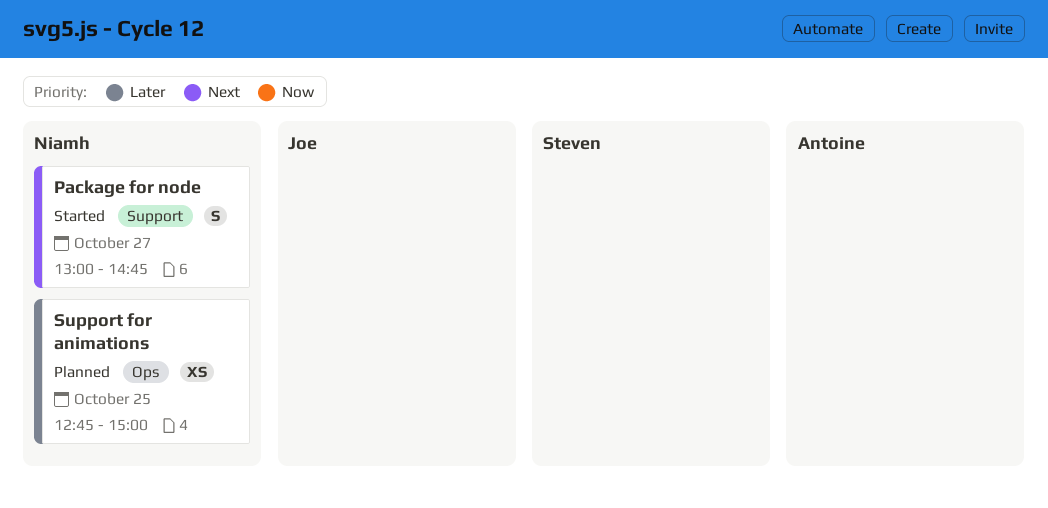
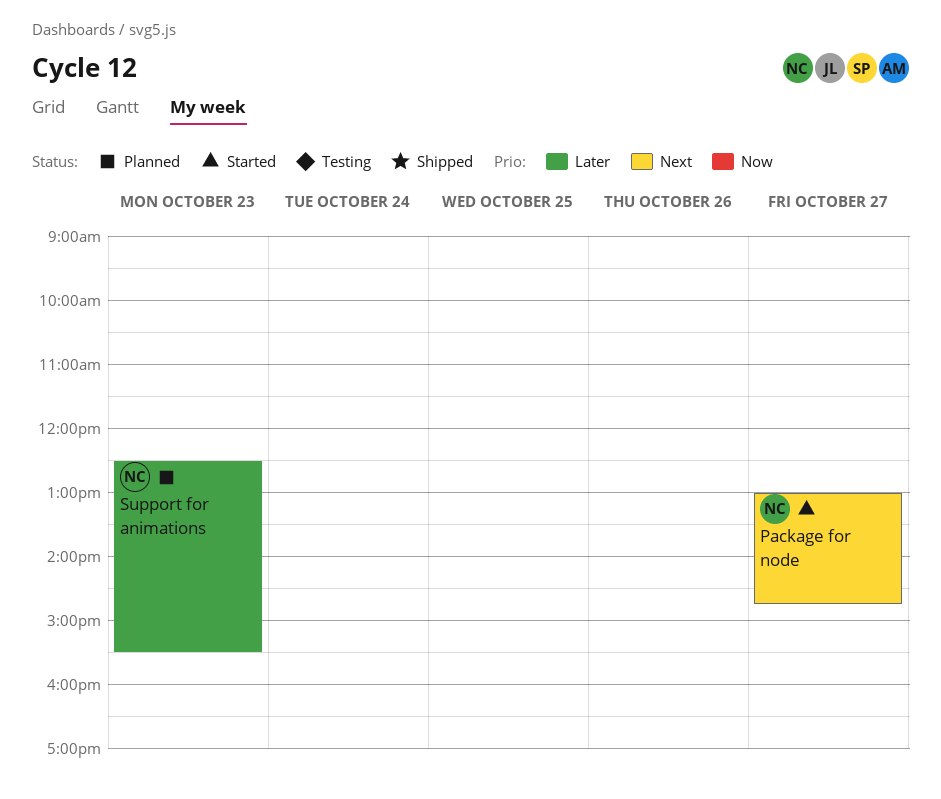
Support for animations, day: Oct 25 -> Oct 23
Support for animations, begins: 12:45 -> 12:30
Support for animations, ends: 15:00 -> 15:30

